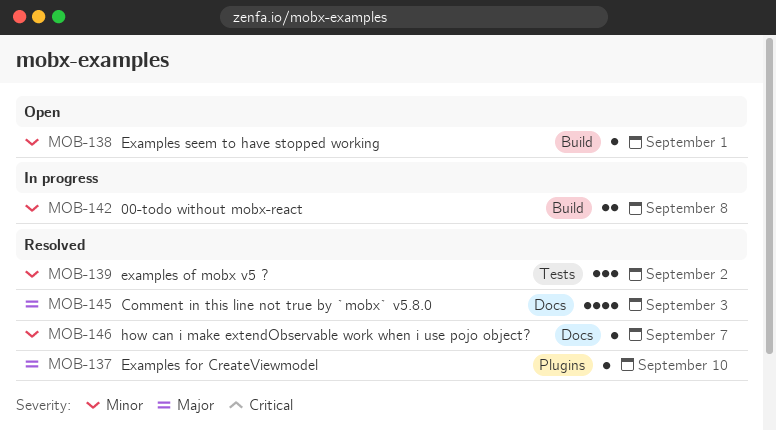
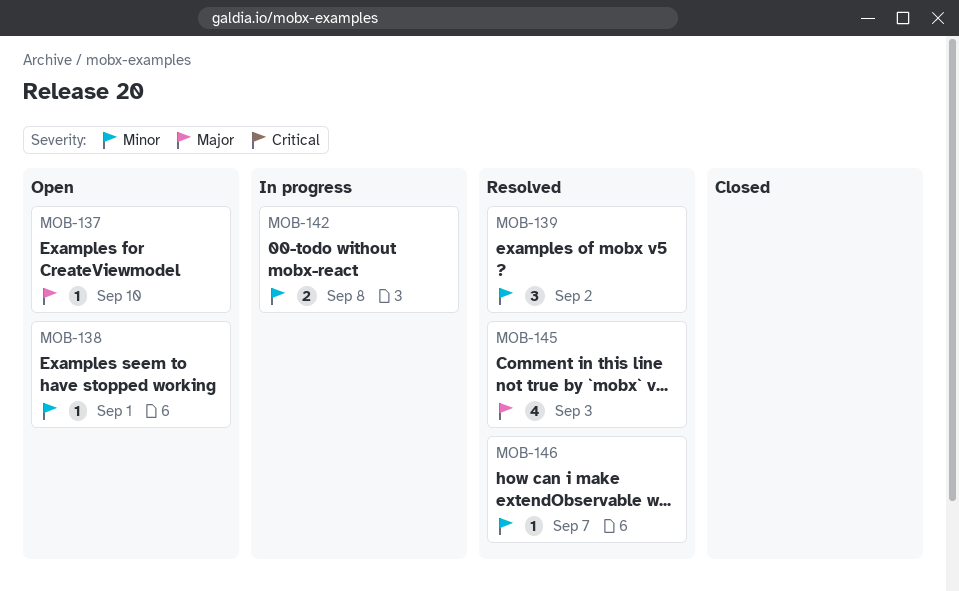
MOB-137, status: Resolved -> Open

